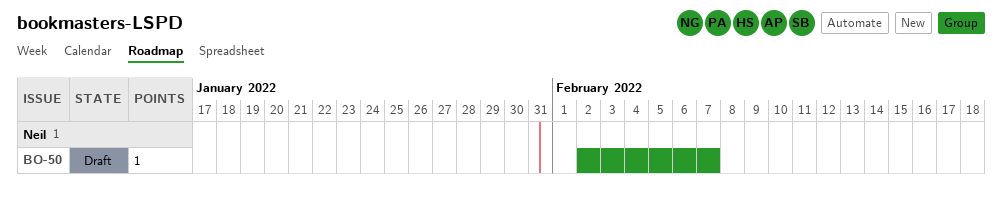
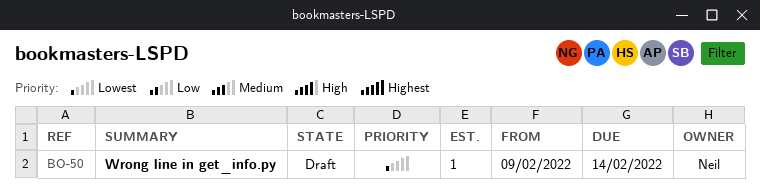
BO-50, start: Feb 2 -> Feb 9
BO-50, due: Feb 7 -> Feb 14

